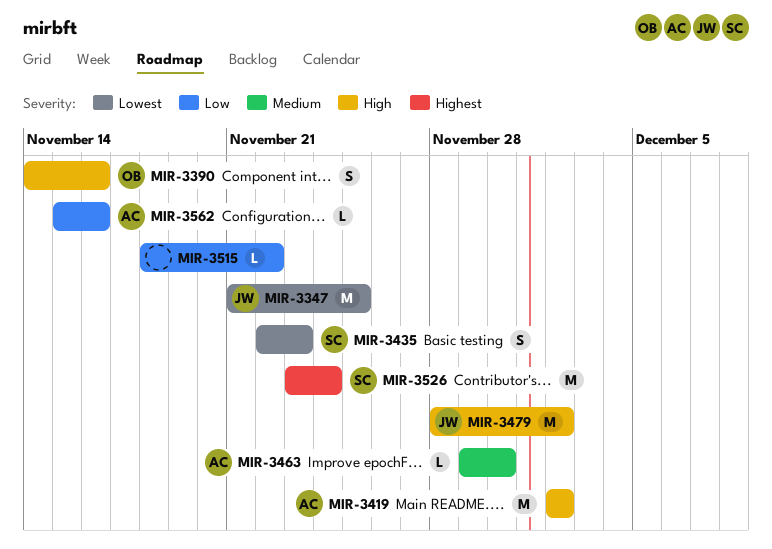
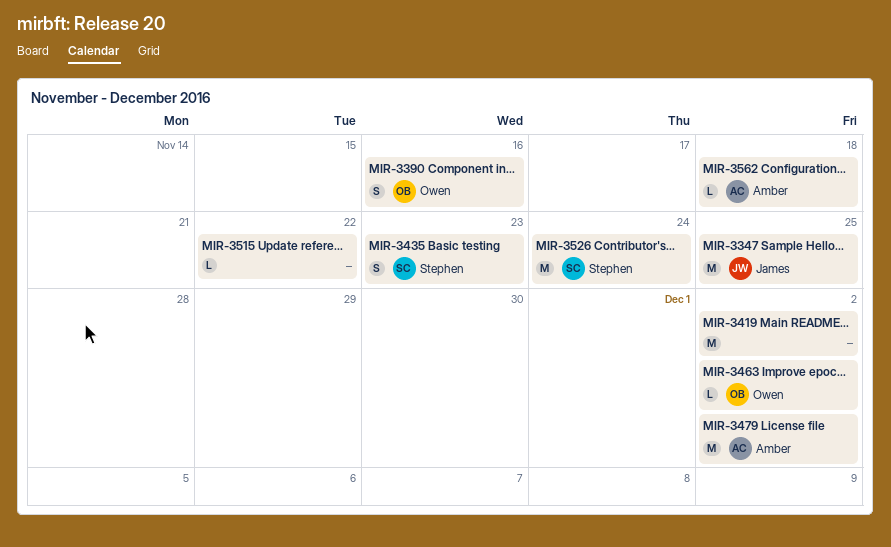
MIR-3419, owner: Amber -> none
MIR-3463, owner: Amber -> Owen
MIR-3463, due: Nov 30 -> Dec 2
MIR-3479, owner: James -> Amber
MIR-3562, due: Nov 16 -> Nov 18

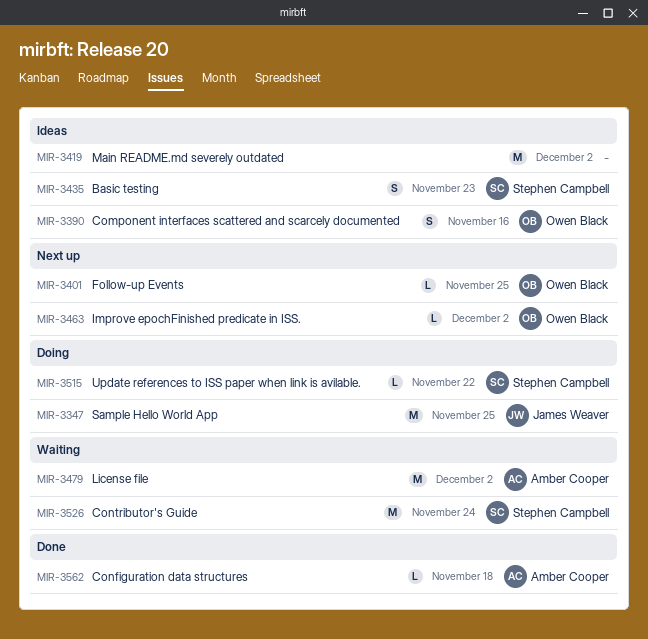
MIR-3401: none -> present
MIR-3515, owner: none -> Stephen Campbell

